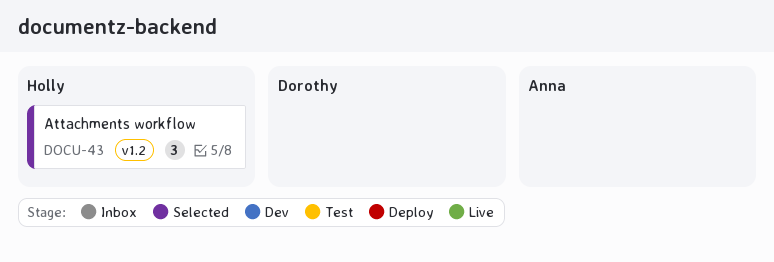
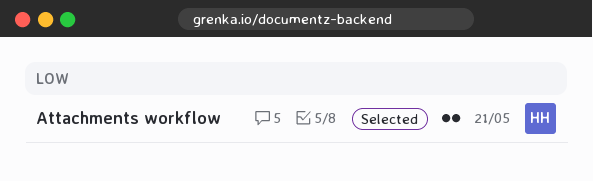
Attachments workflow, estimate: 3 -> 2

